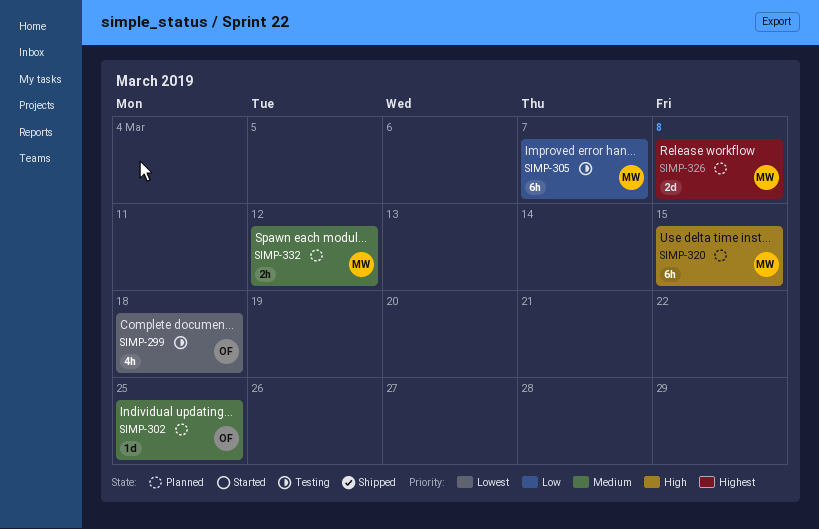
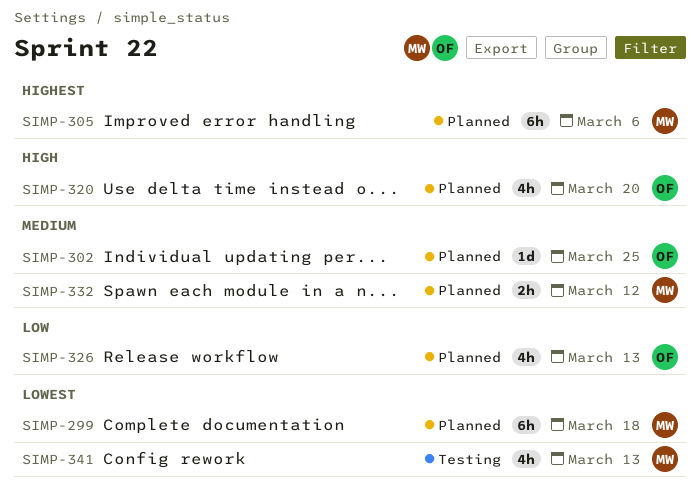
SIMP-299, status: Testing -> Planned
SIMP-299, owner: OF -> MW
SIMP-299, estimate: 4h -> 6h
SIMP-305, status: Testing -> Planned
SIMP-305, priority: Low -> Highest
SIMP-305, due: Mar 7 -> Mar 6
SIMP-320, owner: MW -> OF
SIMP-320, estimate: 6h -> 4h
SIMP-320, due: Mar 15 -> Mar 20
SIMP-326, owner: MW -> OF
SIMP-326, priority: Highest -> Low
SIMP-326, estimate: 2d -> 4h
SIMP-326, due: Mar 8 -> Mar 13
SIMP-341: none -> present

